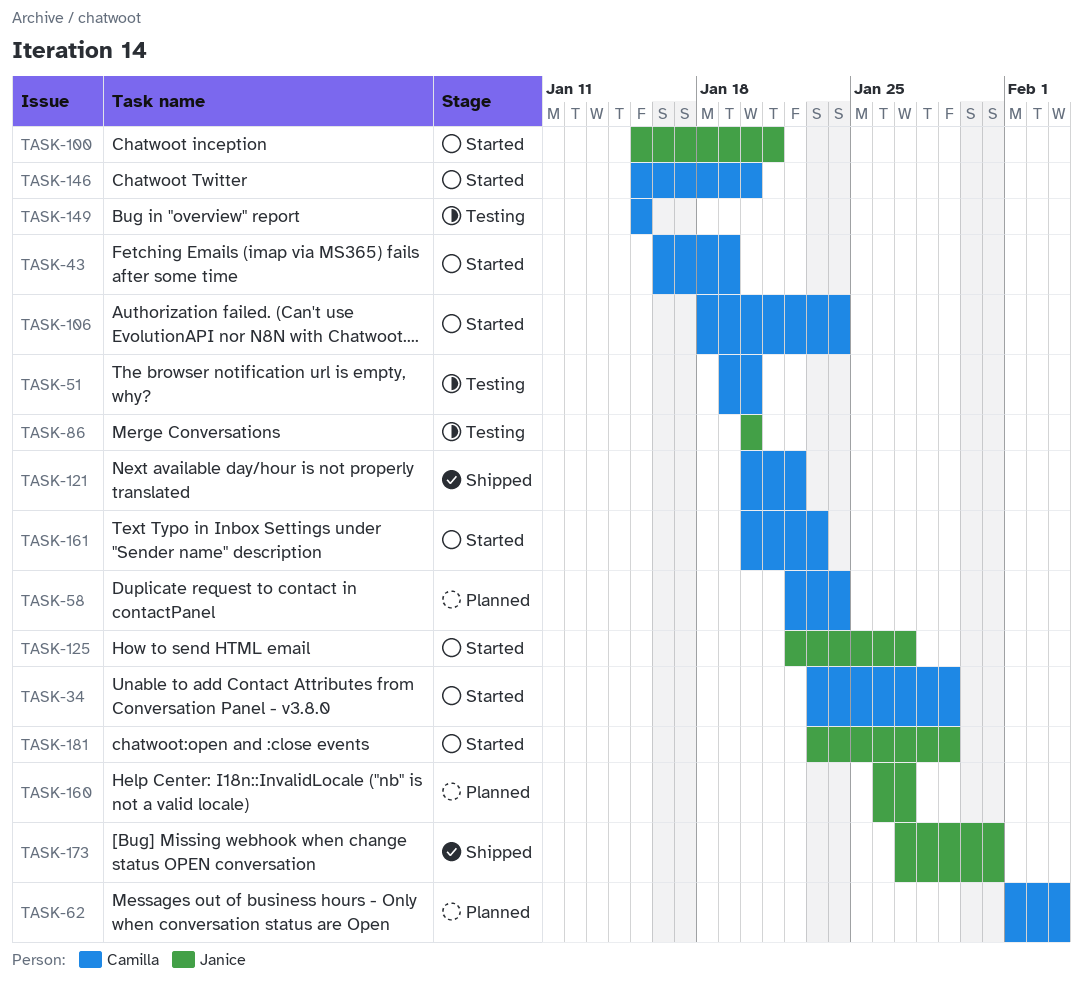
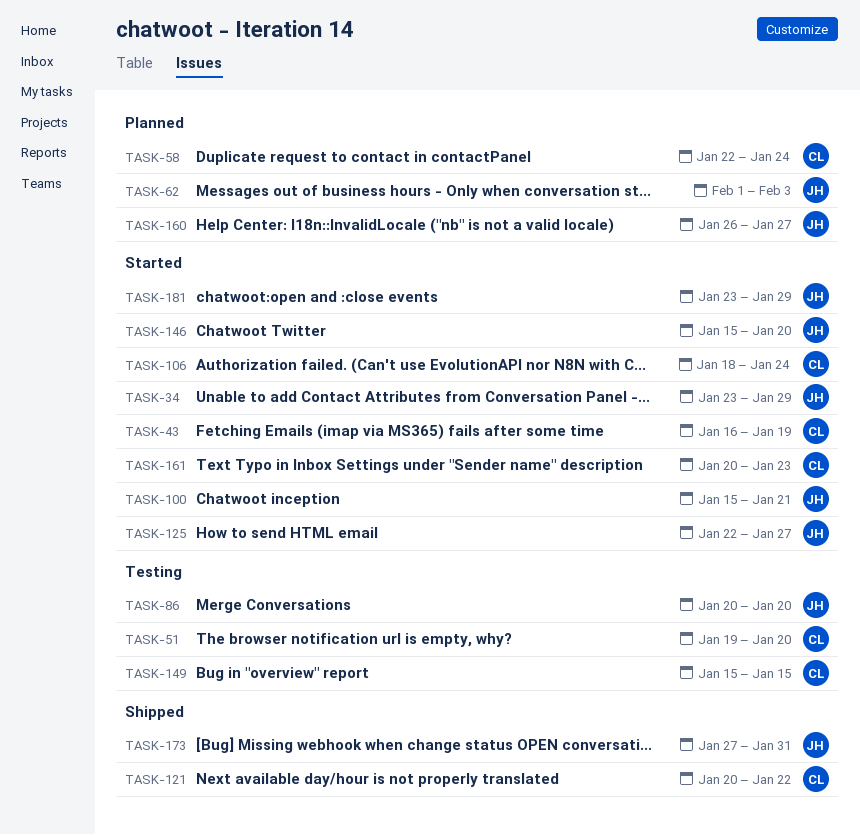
TASK-34, owner: Camilla -> Janice
TASK-62, owner: Camilla -> Janice
TASK-146, owner: Camilla -> Janice

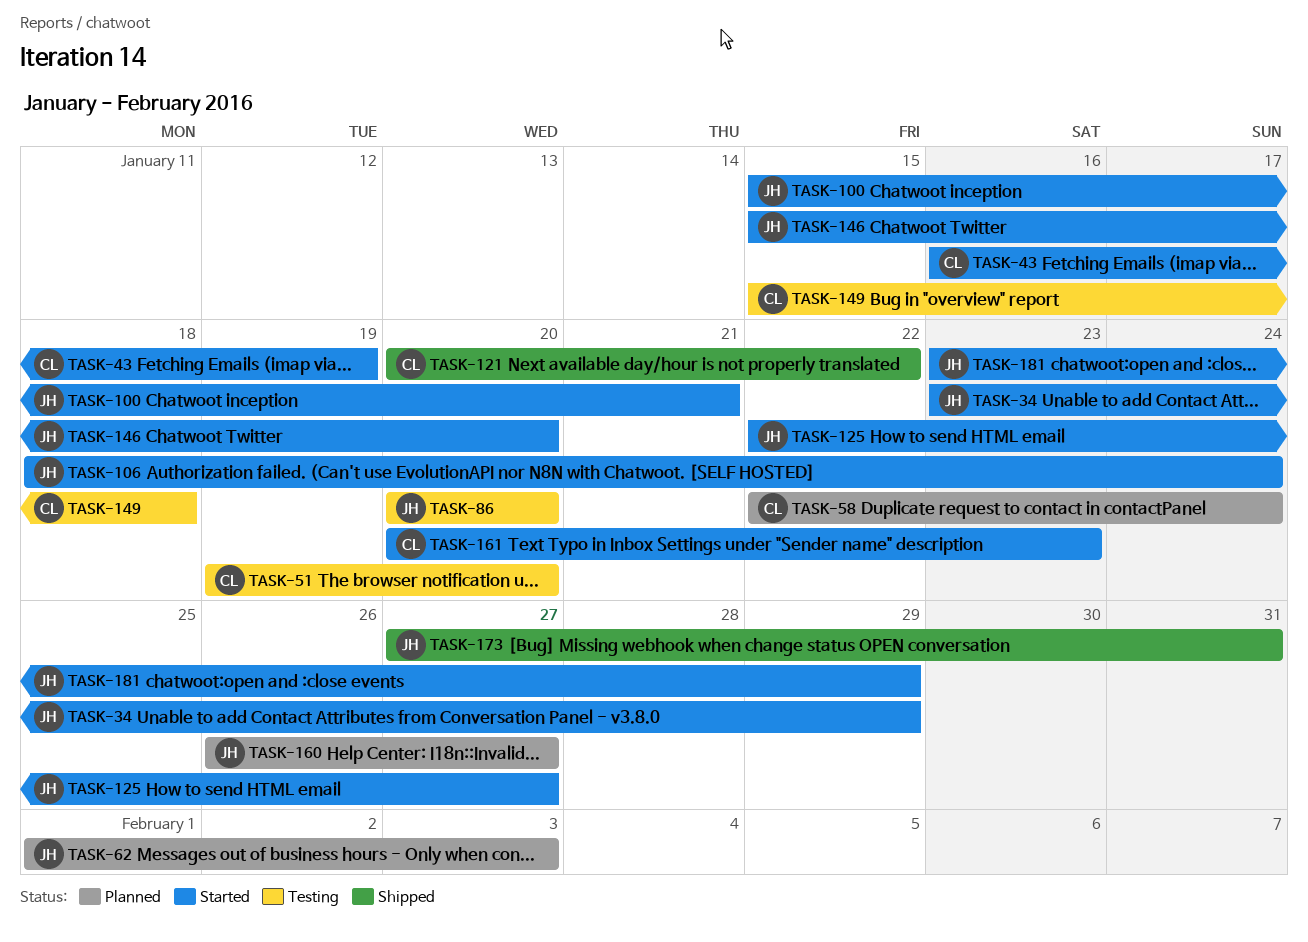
TASK-106, owner: CL -> JH
TASK-149, due: Jan 15 -> Jan 18

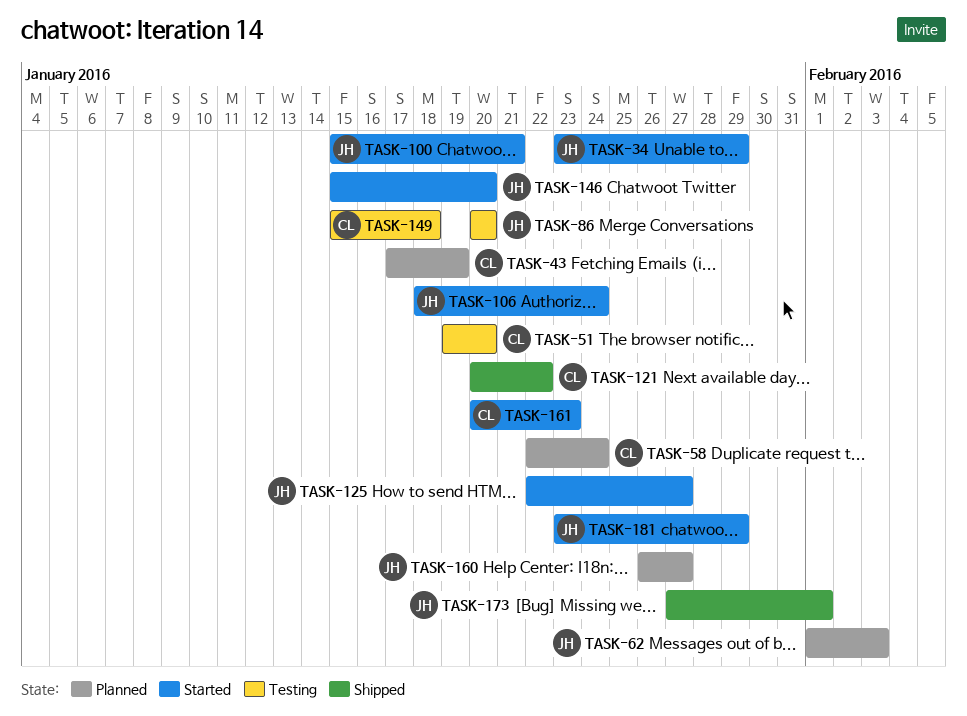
TASK-43, status: Started -> Planned
TASK-43, start: Jan 16 -> Jan 17
TASK-173, due: Jan 31 -> Feb 1

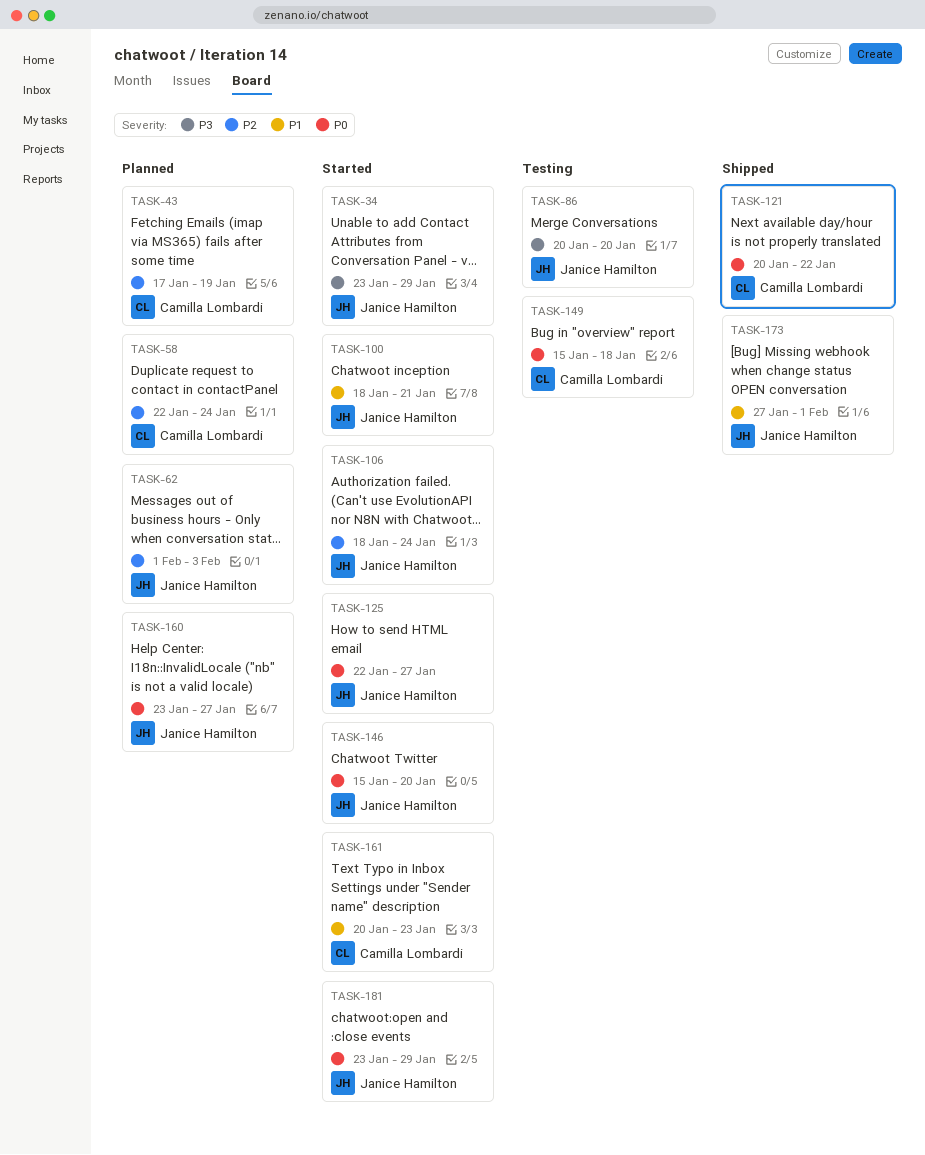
TASK-51: present -> none
TASK-100, start: Jan 15 -> Jan 18
TASK-160, start: Jan 26 -> Jan 23

